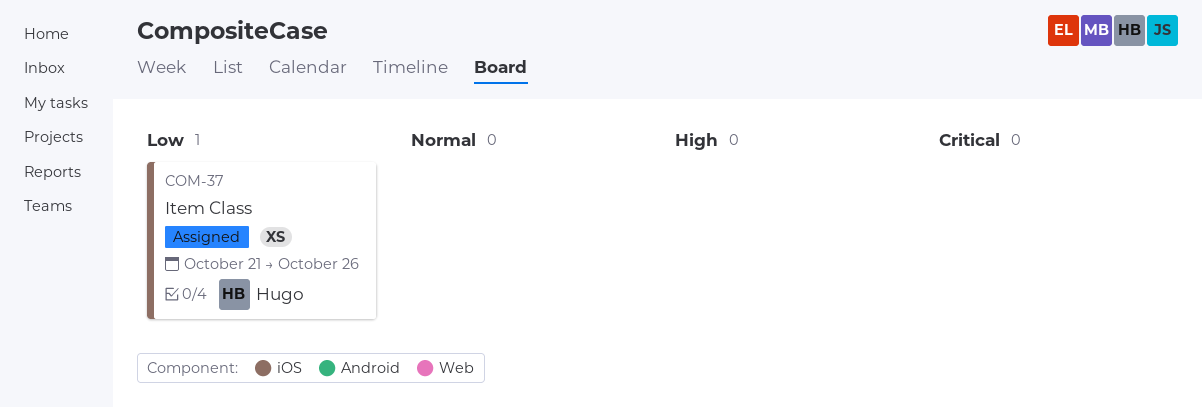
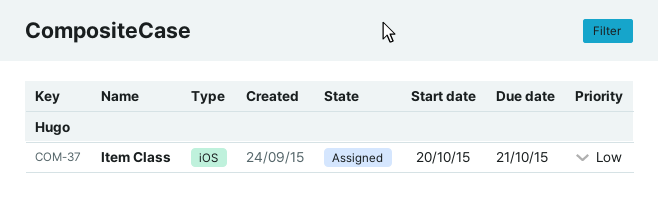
COM-37, start: Oct 21 -> Oct 20
COM-37, due: Oct 26 -> Oct 21

